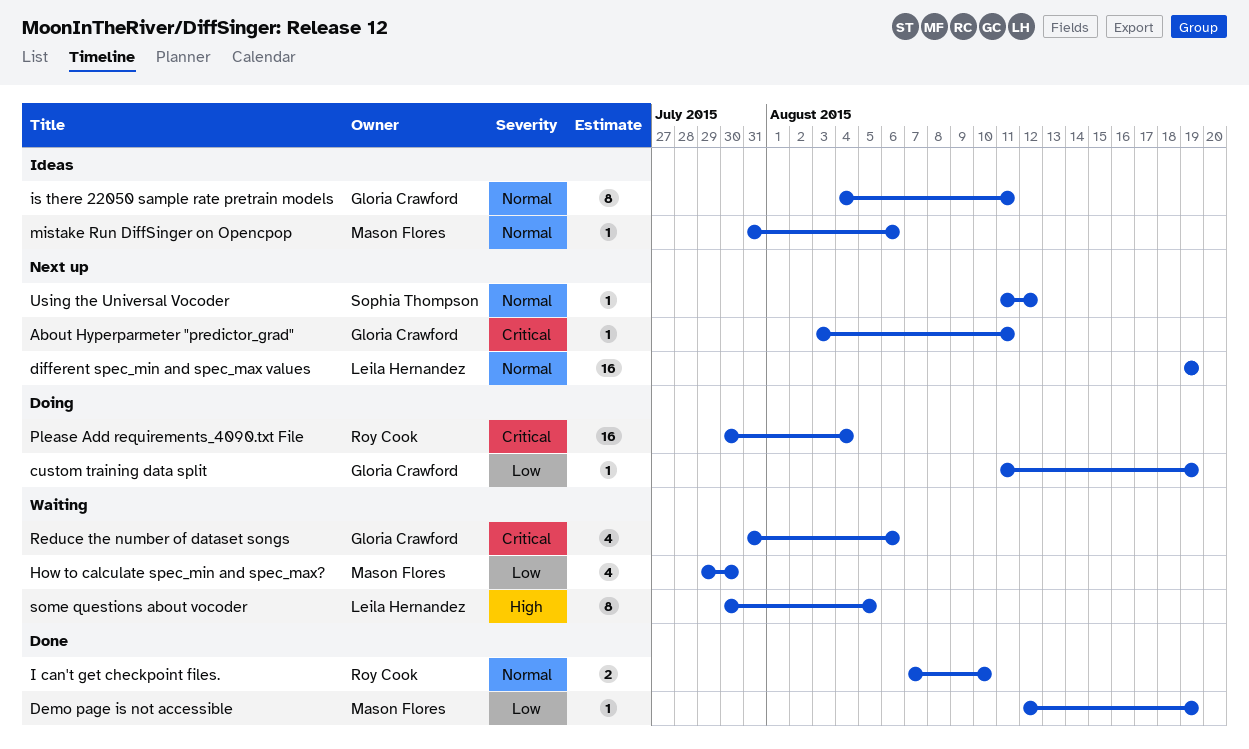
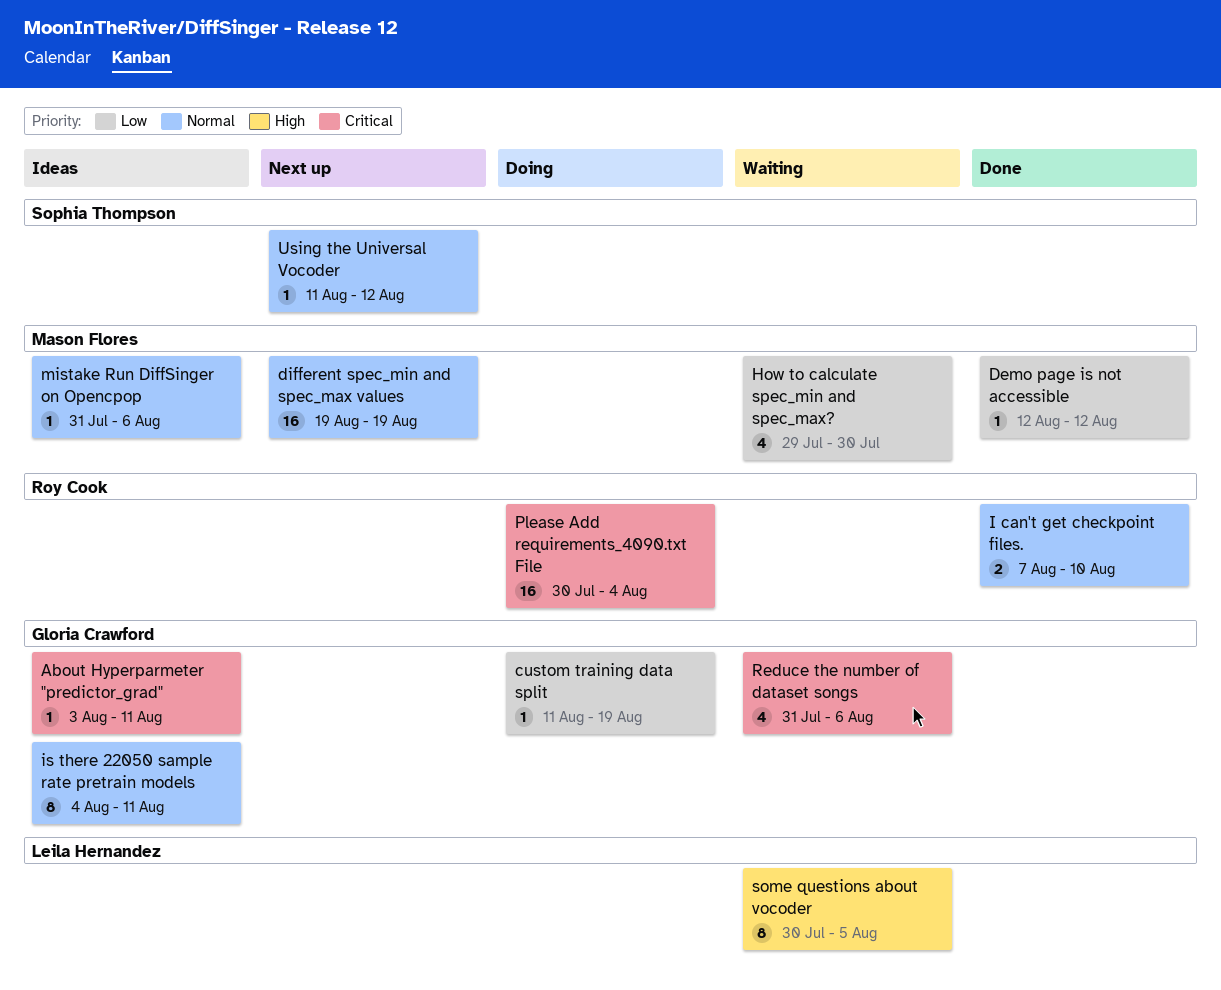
About Hyperparmeter "predictor_grad", status: Next up -> Ideas
Demo page is not accessible, due: Aug 19 -> Aug 12
different spec_min and spec_max values, owner: Leila Hernandez -> Mason Flores

